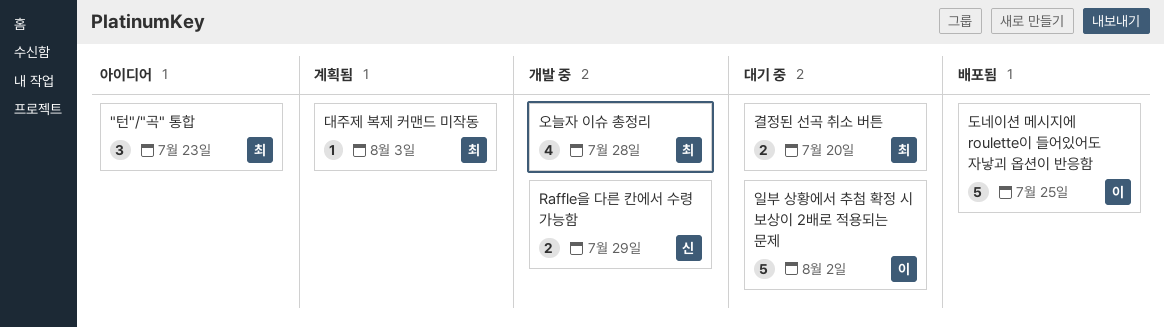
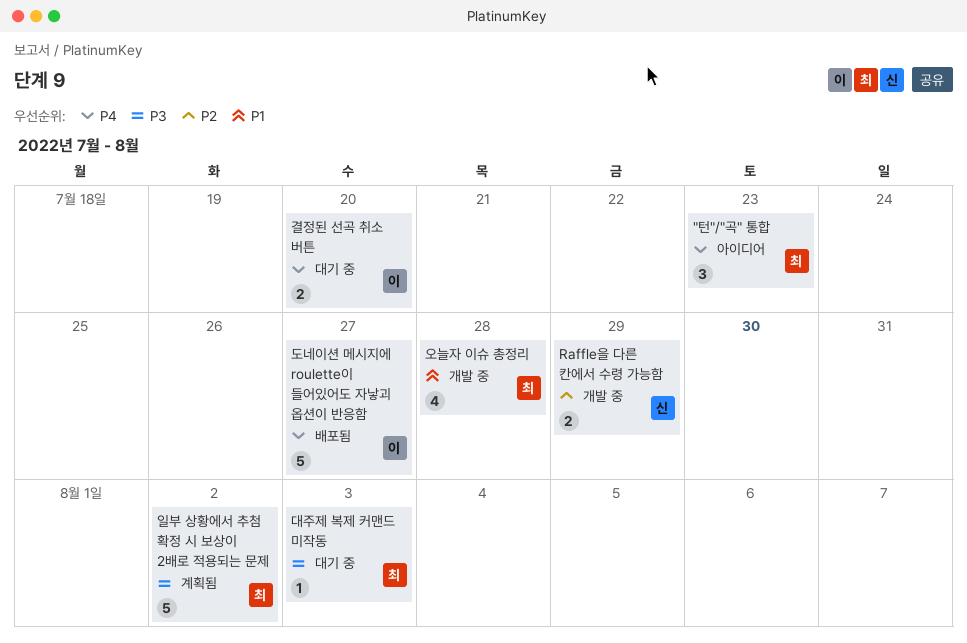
결정된 선곡 취소 버튼, owner: 최 -> 이
대주제 복제 커맨드 미작동, status: 계획됨 -> 대기 중
도네이션 메시지에 roulette이 들어있어도 자낳괴 옵션이 반응함, due: Jul 25 -> Jul 27
일부 상황에서 추첨 확정 시 보상이 2배로 적용되는 문제, status: 대기 중 -> 계획됨
일부 상황에서 추첨 확정 시 보상이 2배로 적용되는 문제, owner: 이 -> 최

